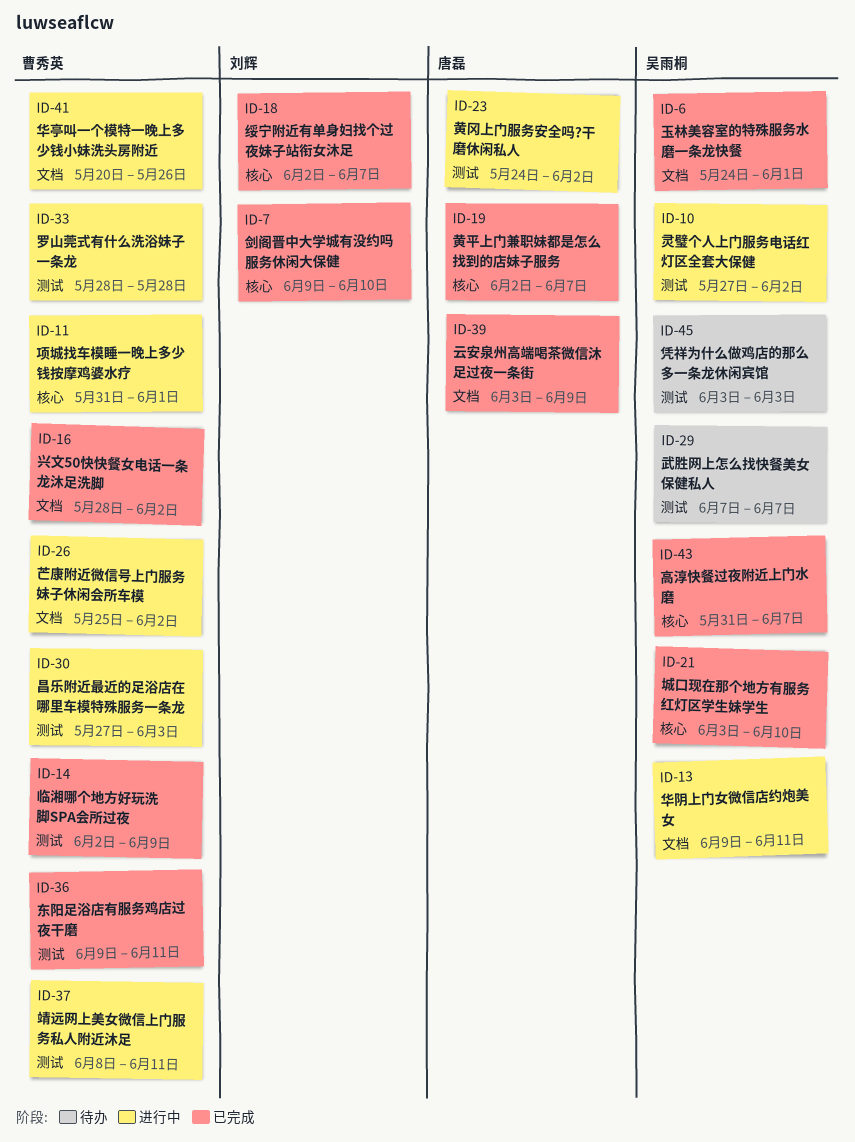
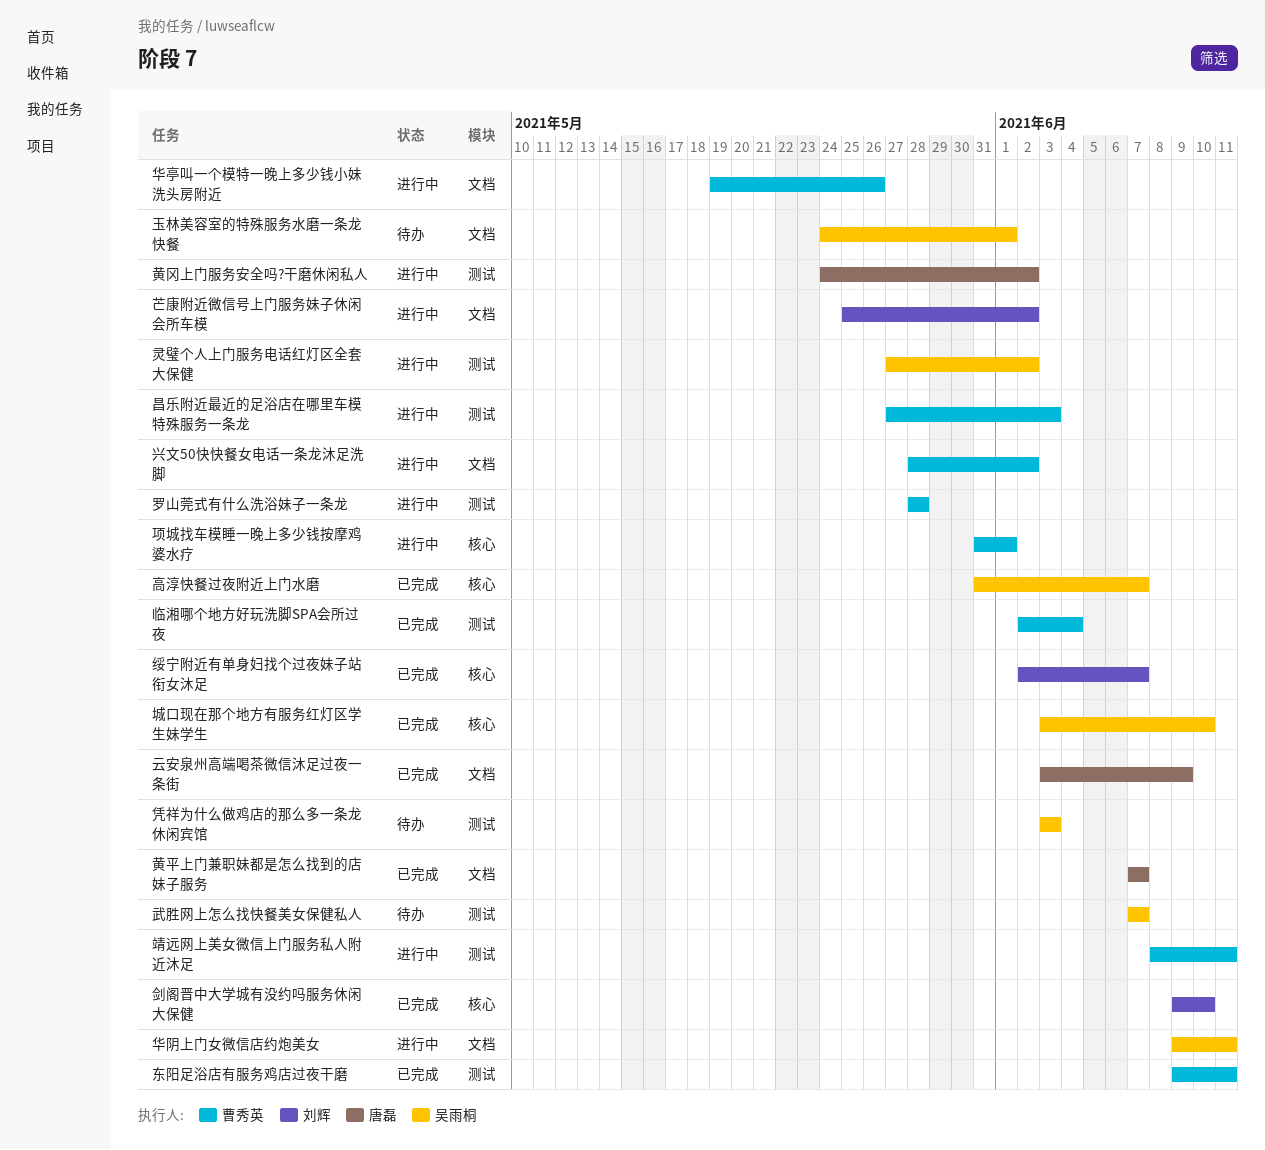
临湘哪个地方好玩洗脚SPA会所过夜, due: Jun 9 -> Jun 4
兴文50快快餐女电话一条龙沐足洗脚, status: 已完成 -> 进行中
华亭叫一个模特一晚上多少钱小妹洗头房附近, start: May 20 -> May 19
玉林美容室的特殊服务水磨一条龙快餐, status: 已完成 -> 待办
芒康附近微信号上门服务妹子休闲会所车模, owner: 曹秀英 -> 刘辉
黄平上门兼职妹都是怎么找到的店妹子服务, label: 核心 -> 文档
黄平上门兼职妹都是怎么找到的店妹子服务, start: Jun 2 -> Jun 7

